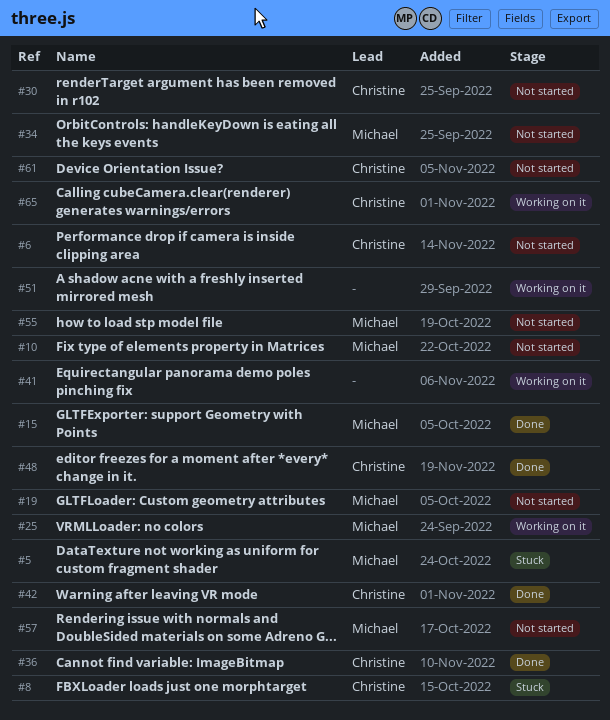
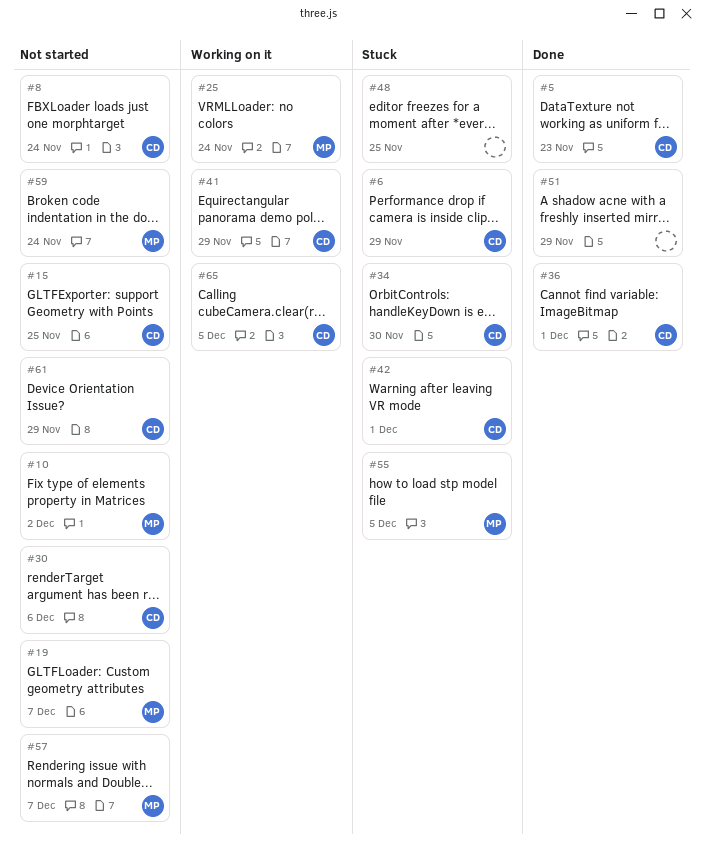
#5, status: Stuck -> Done
#5, owner: Michael -> Christine
#6, status: Not started -> Stuck
#8, status: Stuck -> Not started
#15, status: Done -> Not started
#15, owner: Michael -> Christine
#34, status: Not started -> Stuck
#34, owner: Michael -> Christine
#41, owner: none -> Christine
#42, status: Done -> Stuck
#48, status: Done -> Stuck
#48, owner: Christine -> none
#51, status: Working on it -> Done
#55, status: Not started -> Stuck
#59: none -> present

